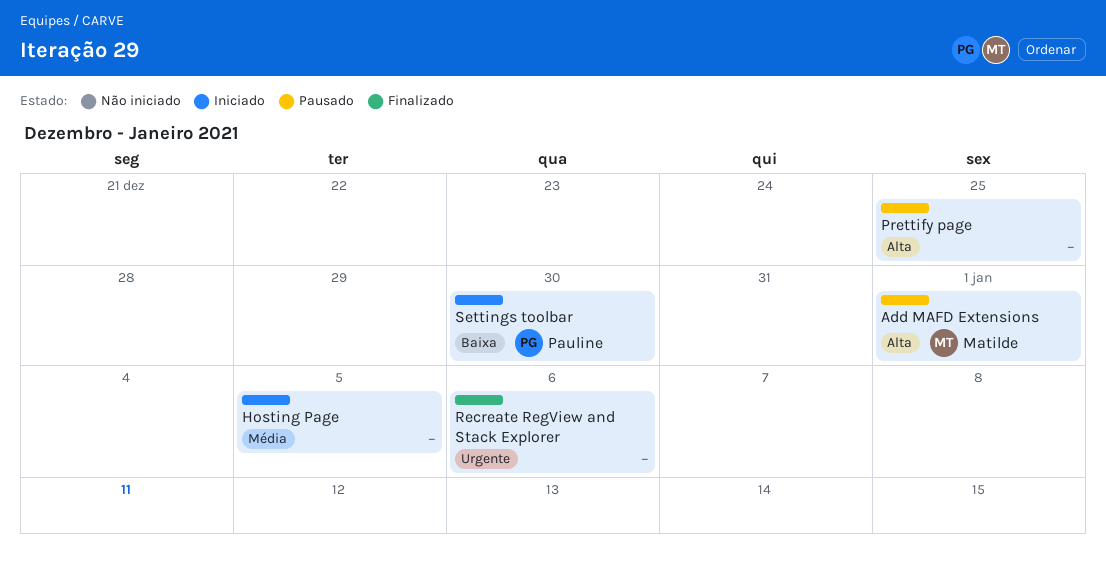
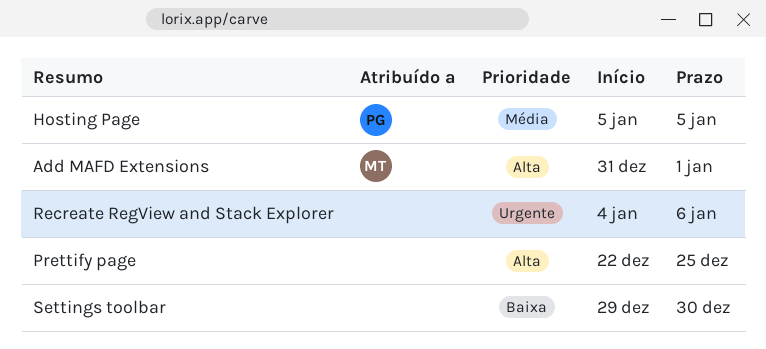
Hosting Page, owner: none -> Pauline
Settings toolbar, owner: Pauline -> none

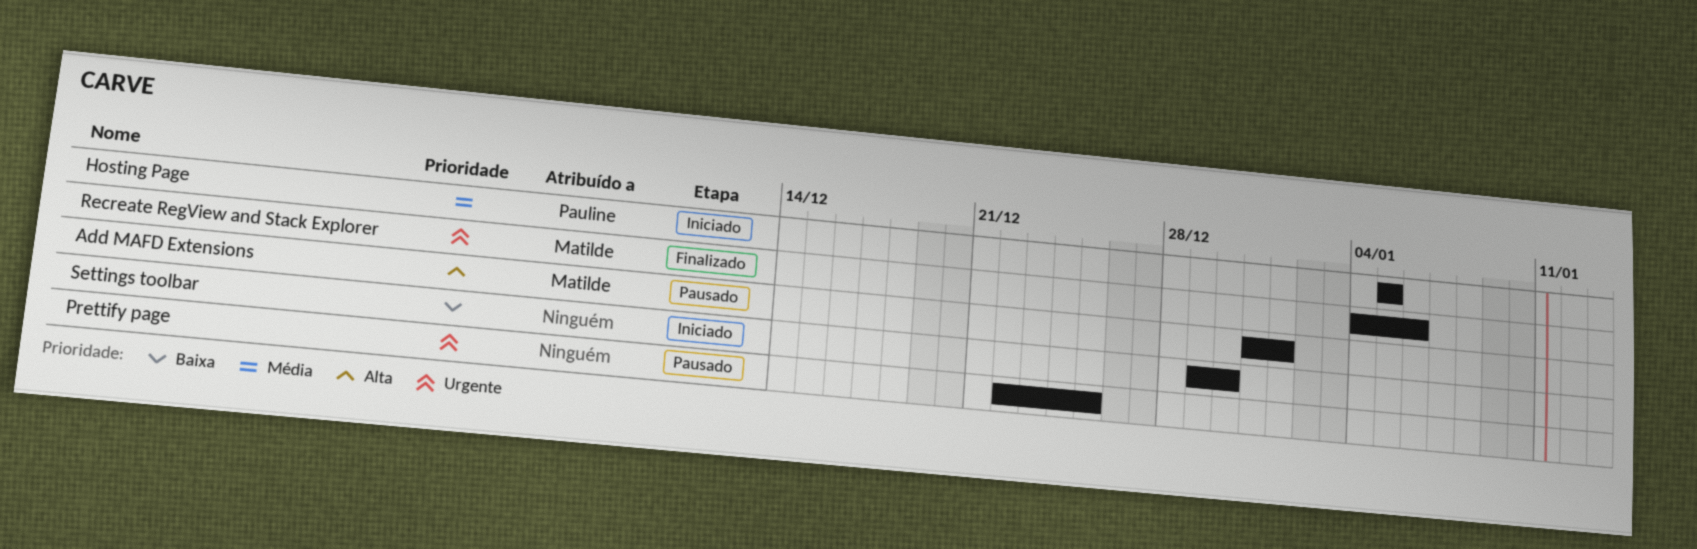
Prettify page, priority: Alta -> Urgente
Recreate RegView and Stack Explorer, owner: none -> Matilde

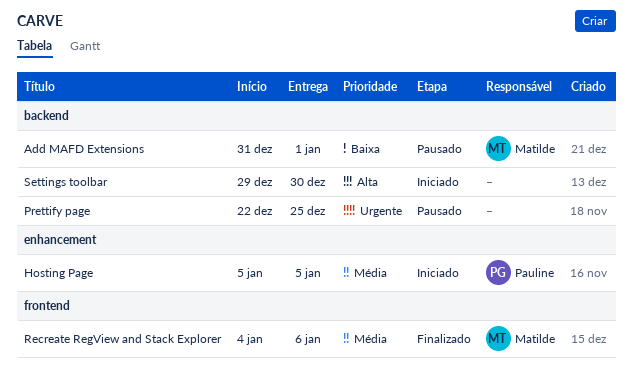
Add MAFD Extensions, priority: Alta -> Baixa
Recreate RegView and Stack Explorer, priority: Urgente -> Média
Settings toolbar, priority: Baixa -> Alta

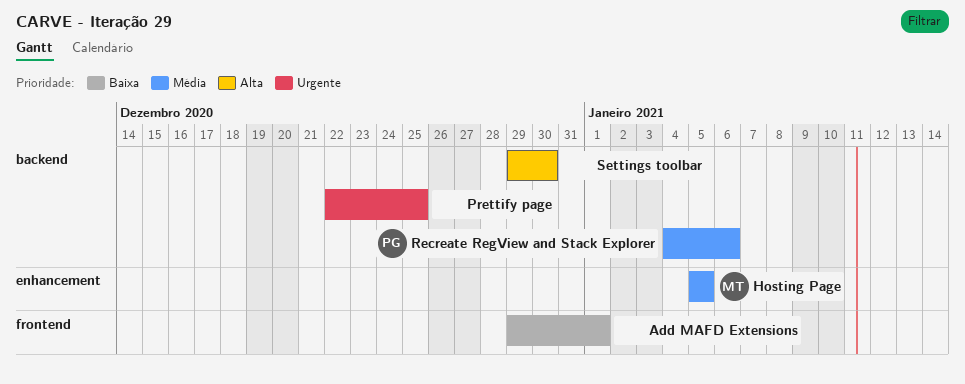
Add MAFD Extensions, owner: Matilde -> none
Add MAFD Extensions, label: backend -> frontend
Add MAFD Extensions, start: Dec 31 -> Dec 29
Hosting Page, owner: Pauline -> Matilde
Recreate RegView and Stack Explorer, owner: Matilde -> Pauline
Recreate RegView and Stack Explorer, label: frontend -> backend

